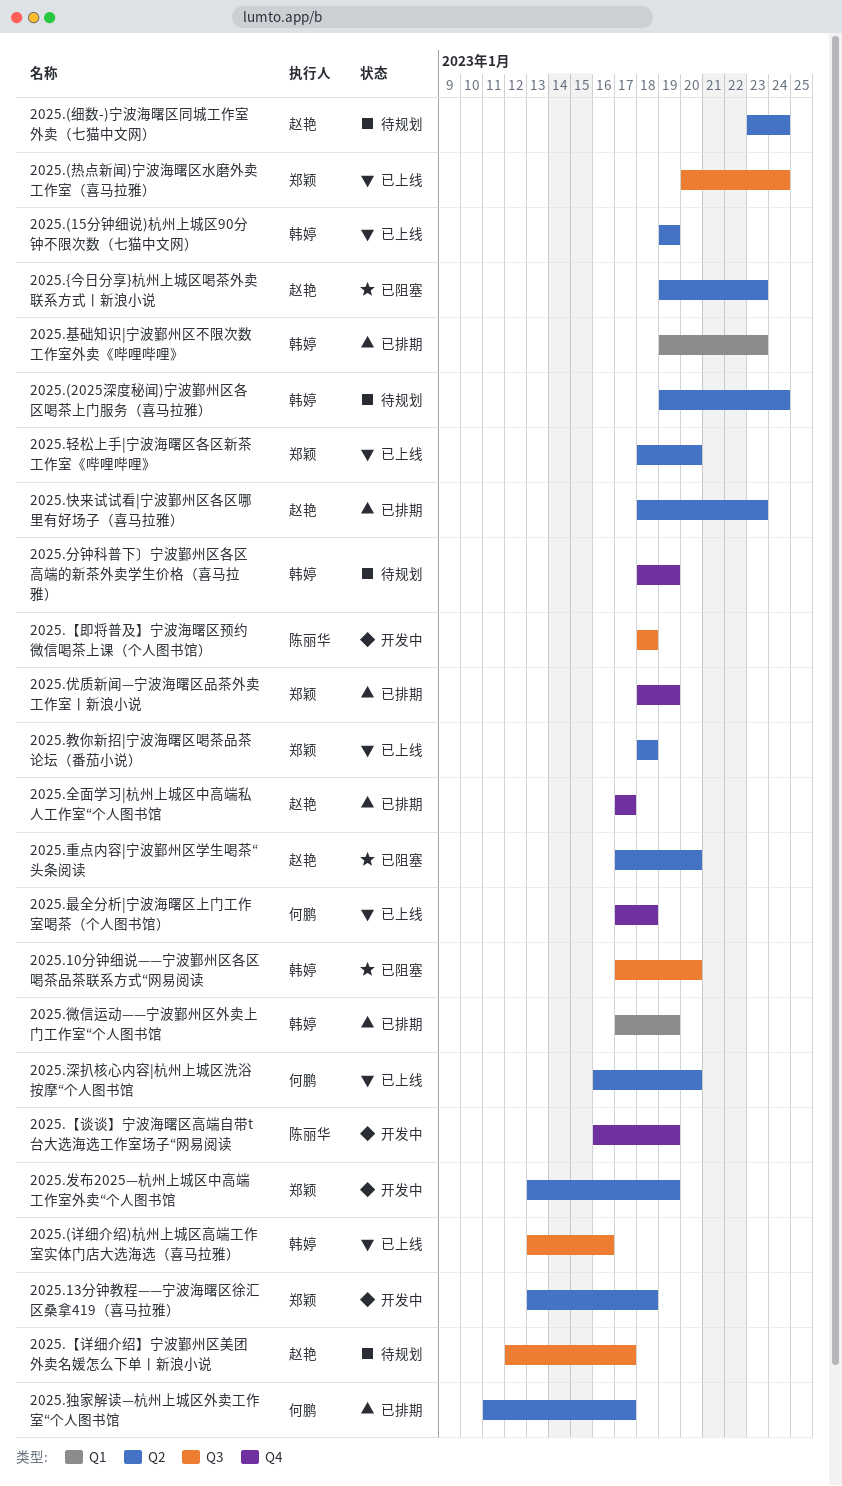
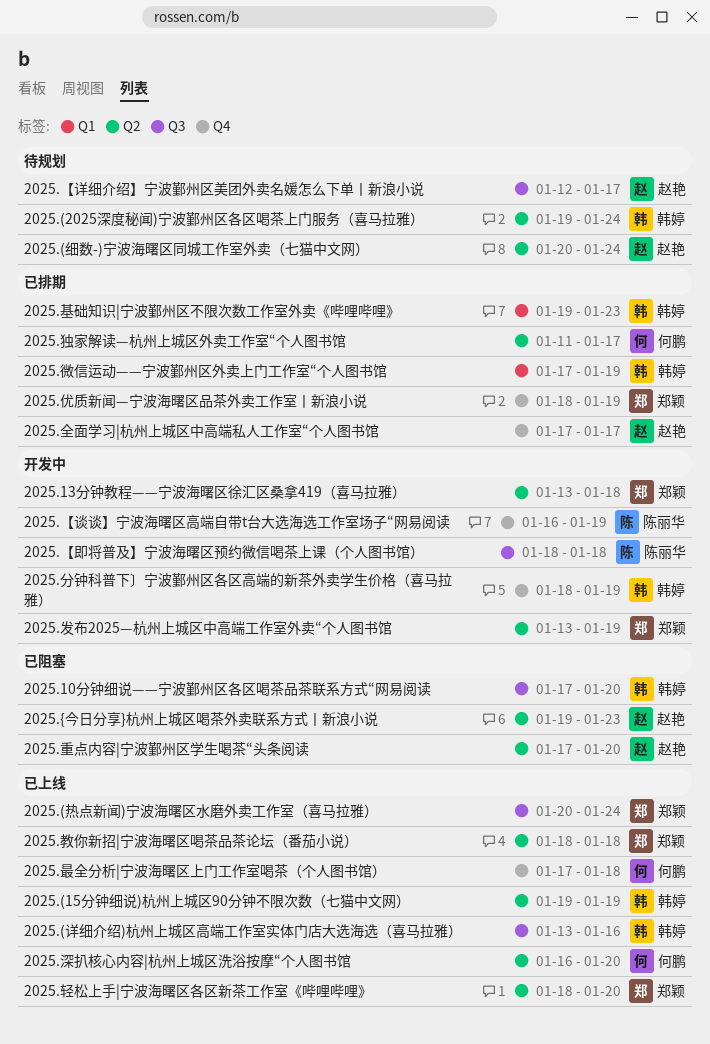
2025.(细数-)宁波海曙区同城工作室外卖（七猫中文网）, start: Jan 23 -> Jan 20
2025.分钟科普下〕宁波鄞州区各区高端的新茶外卖学生价格（喜马拉雅）, status: 待规划 -> 开发中
2025.快来试试看|宁波鄞州区各区哪里有好场子（喜马拉雅）: present -> none

